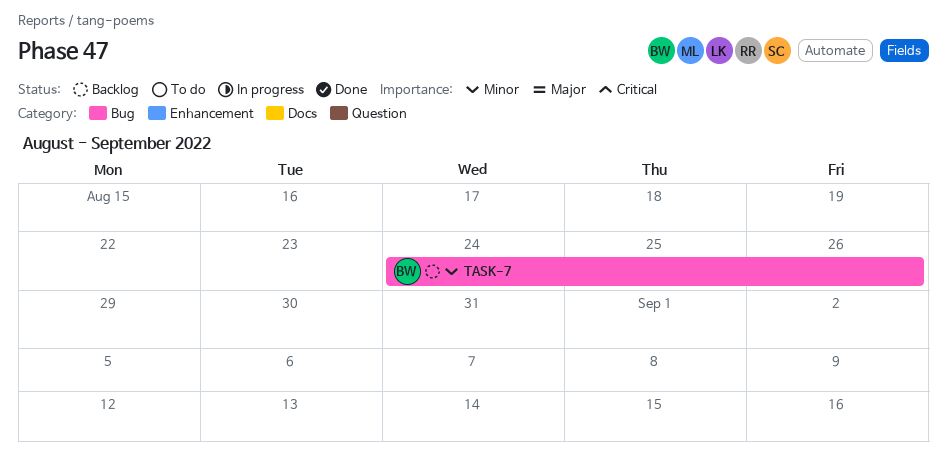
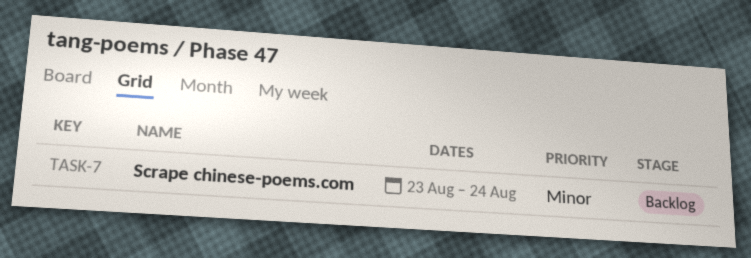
TASK-7, start: Aug 24 -> Aug 23
TASK-7, due: Aug 26 -> Aug 24

